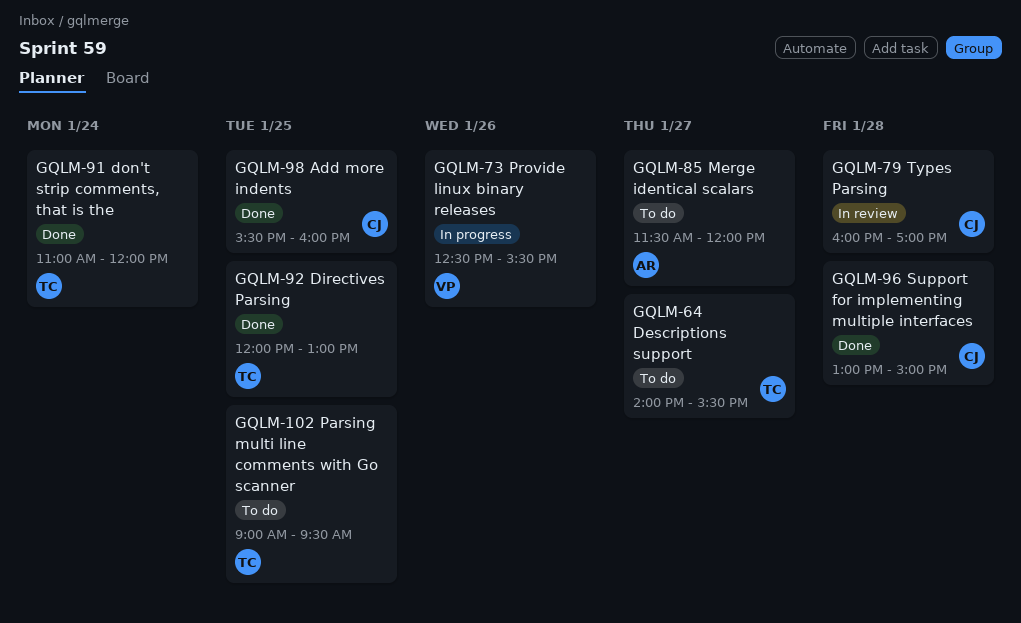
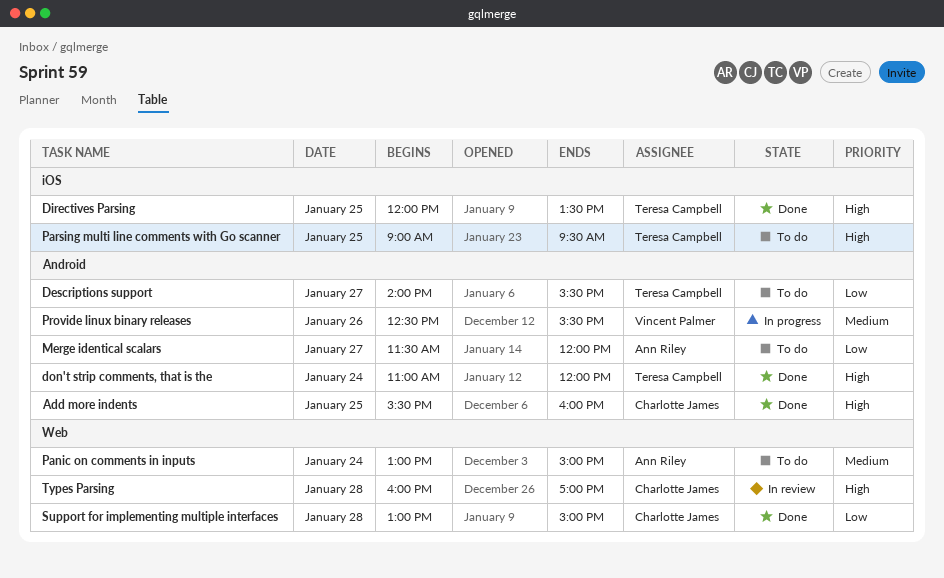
Directives Parsing, ends: 13:00 -> 13:30
Panic on comments in inputs: none -> present

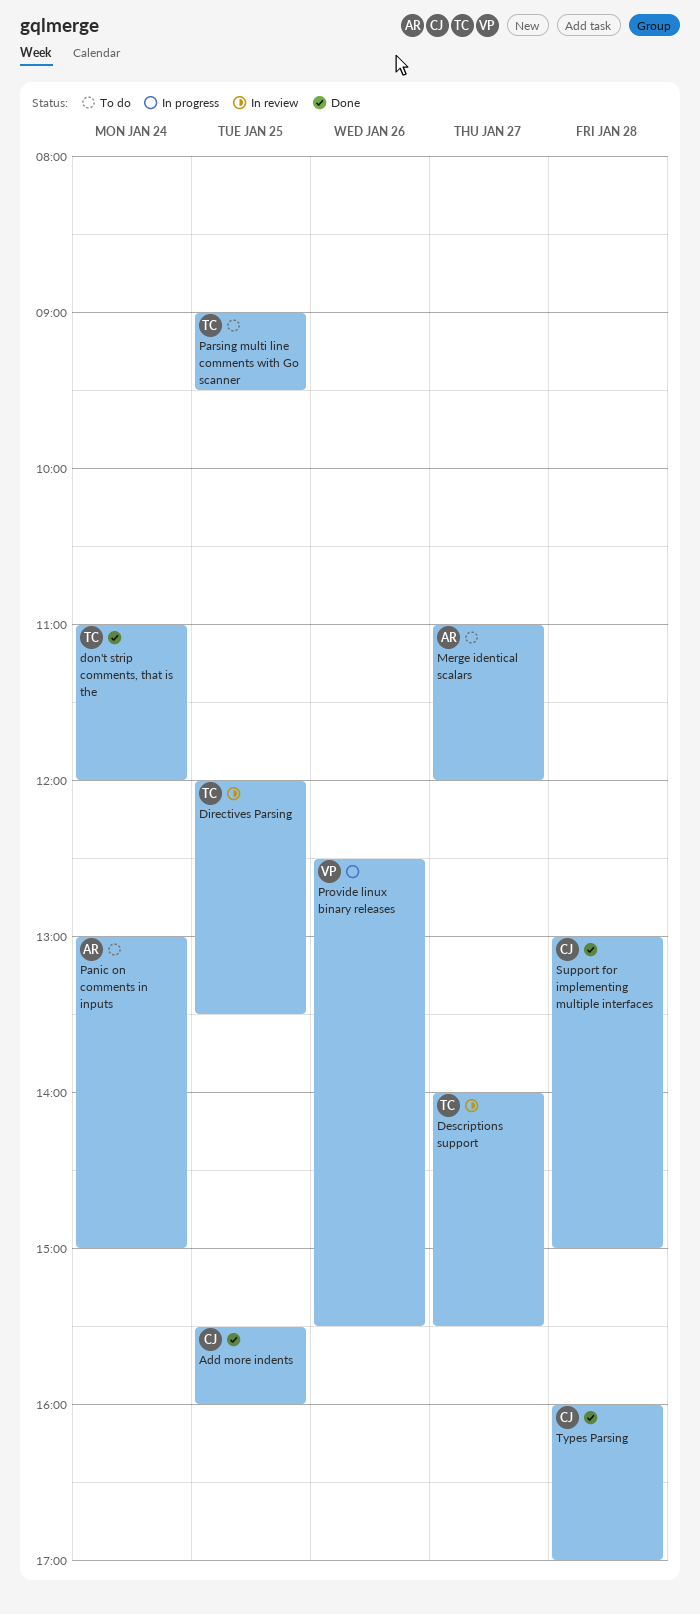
Descriptions support, status: To do -> In review
Directives Parsing, status: Done -> In review
Merge identical scalars, begins: 11:30 -> 11:00
Types Parsing, status: In review -> Done

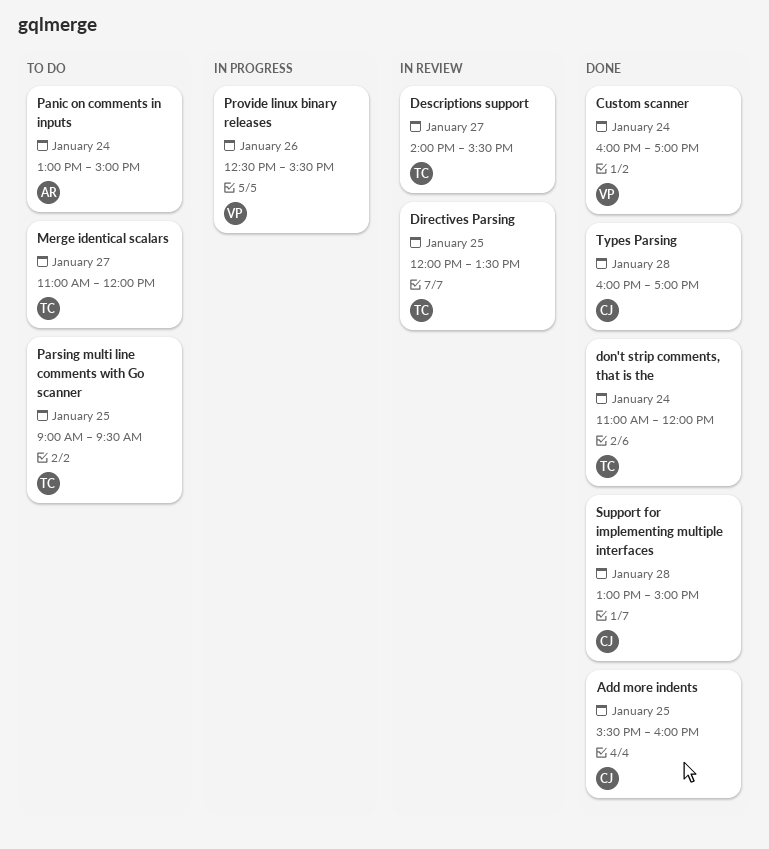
Custom scanner: none -> present
Merge identical scalars, owner: AR -> TC

